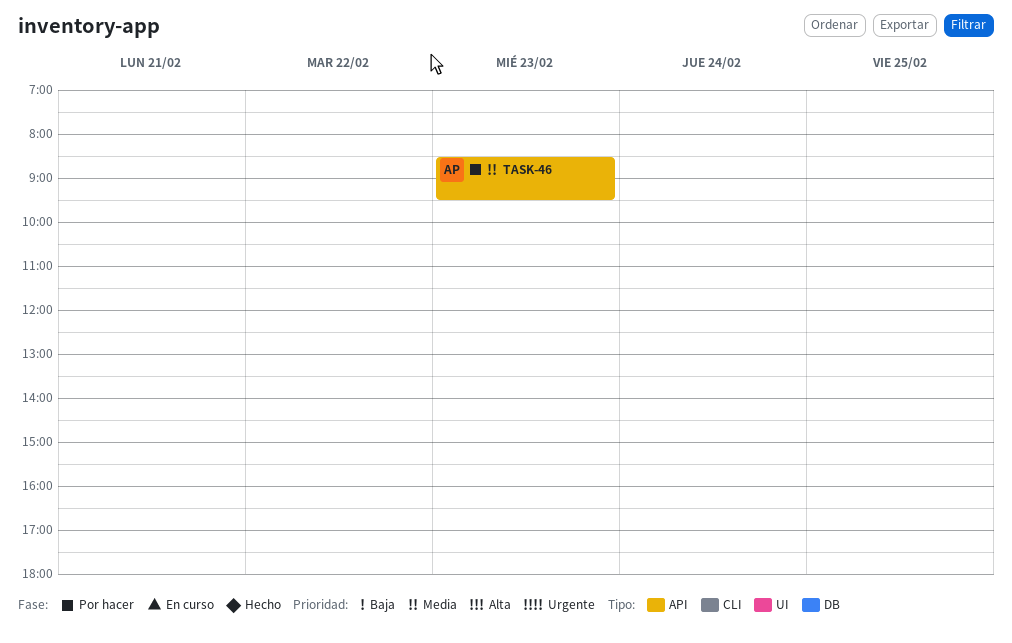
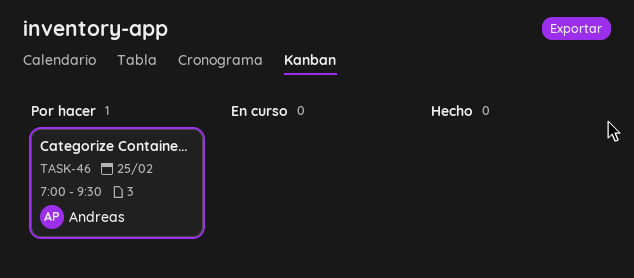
TASK-46, day: Feb 23 -> Feb 25
TASK-46, begins: 08:30 -> 07:00

